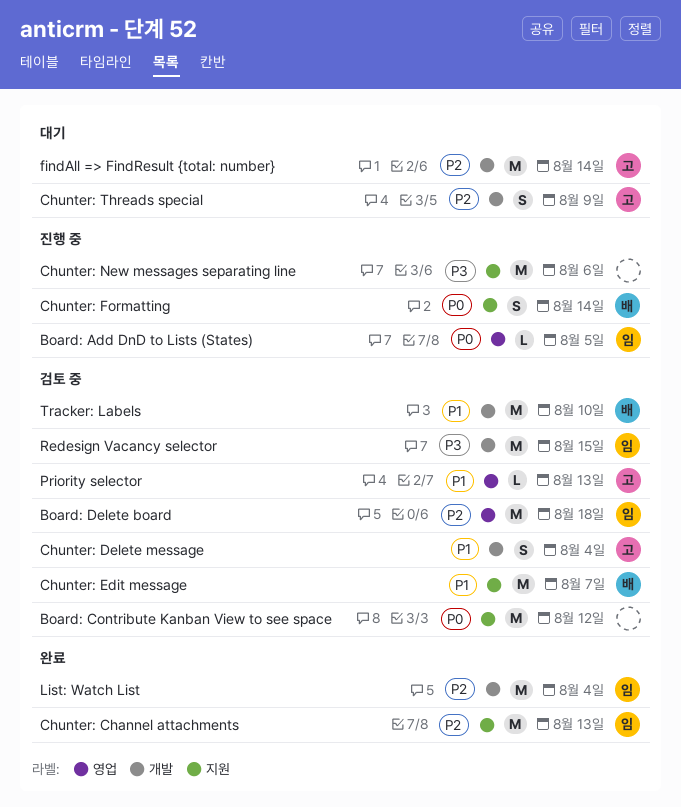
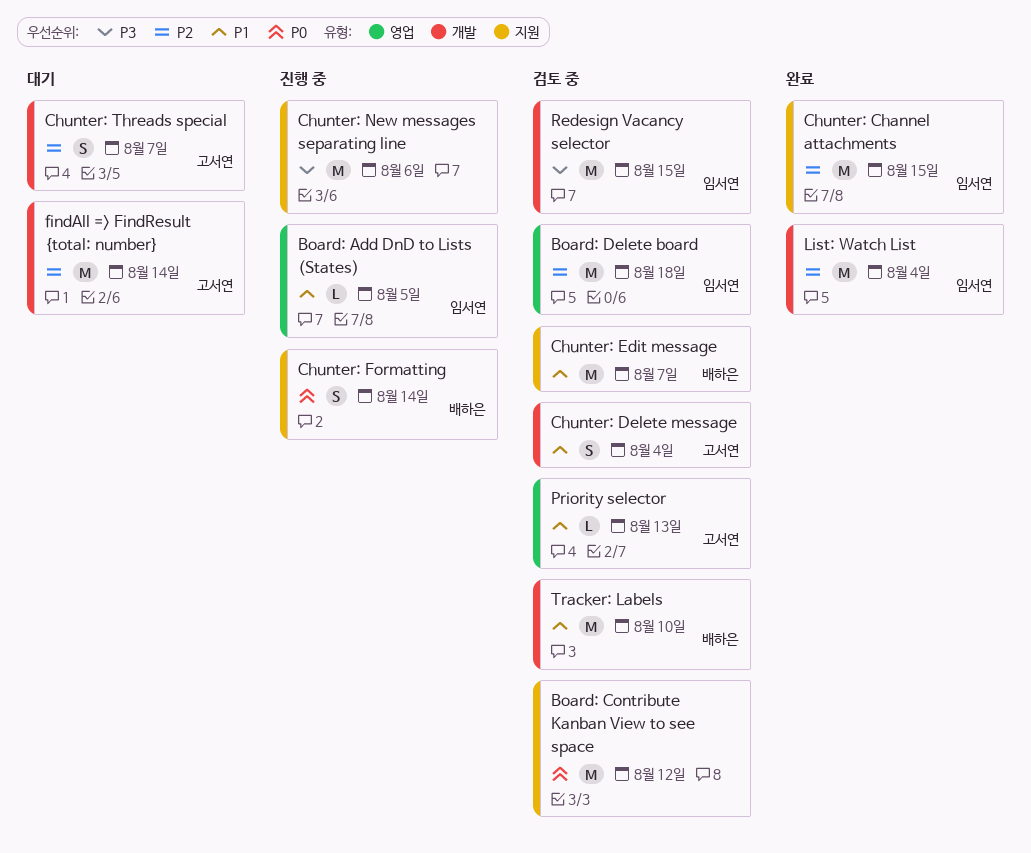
Board: Add DnD to Lists (States), priority: P0 -> P1
Chunter: Channel attachments, due: Aug 13 -> Aug 15
Chunter: Threads special, due: Aug 9 -> Aug 7

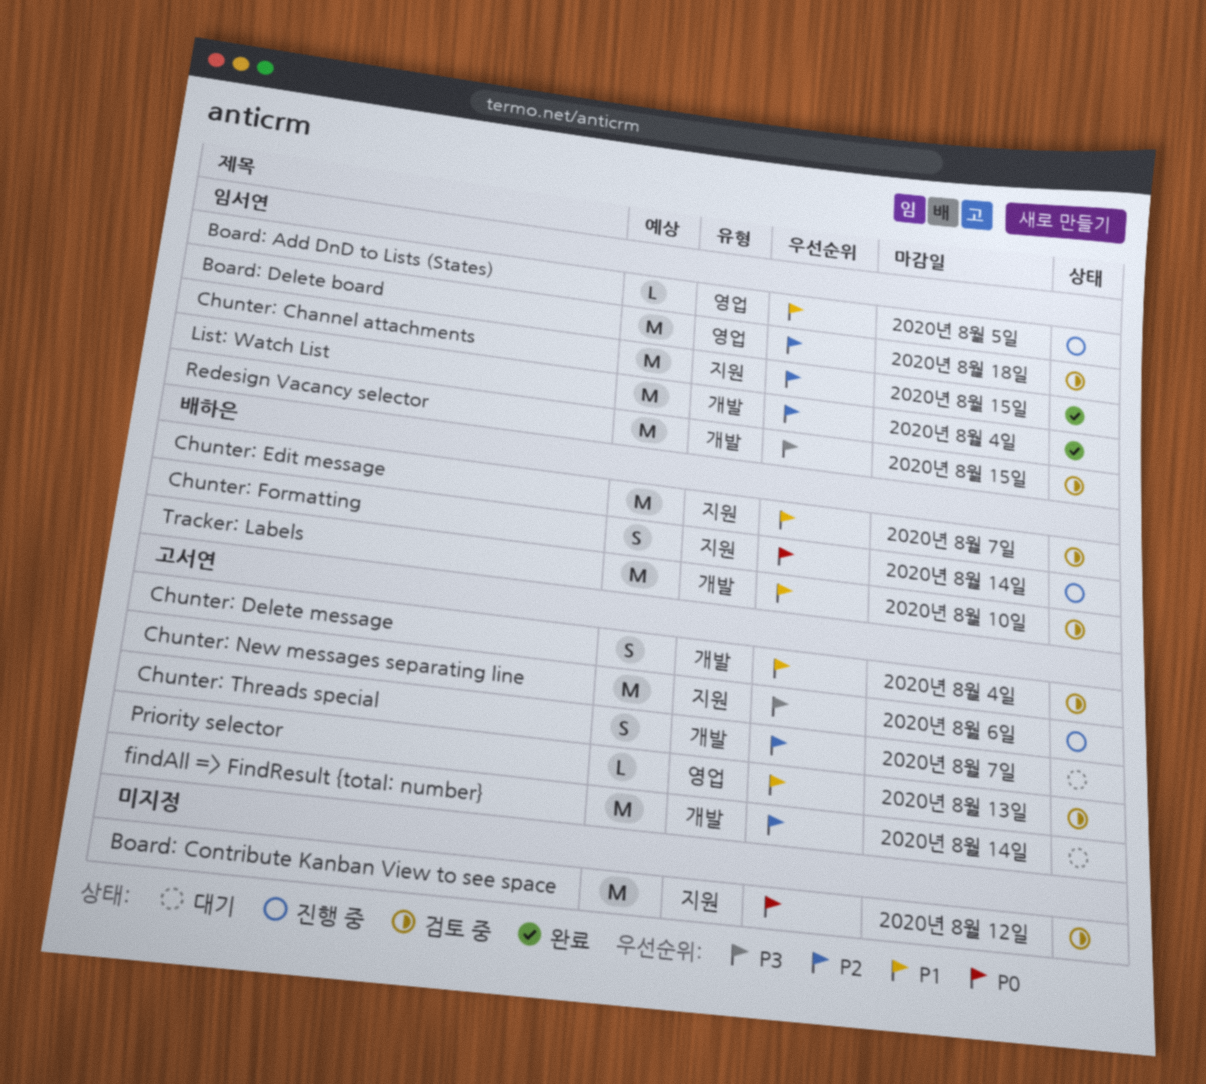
Chunter: New messages separating line, owner: none -> 고서연

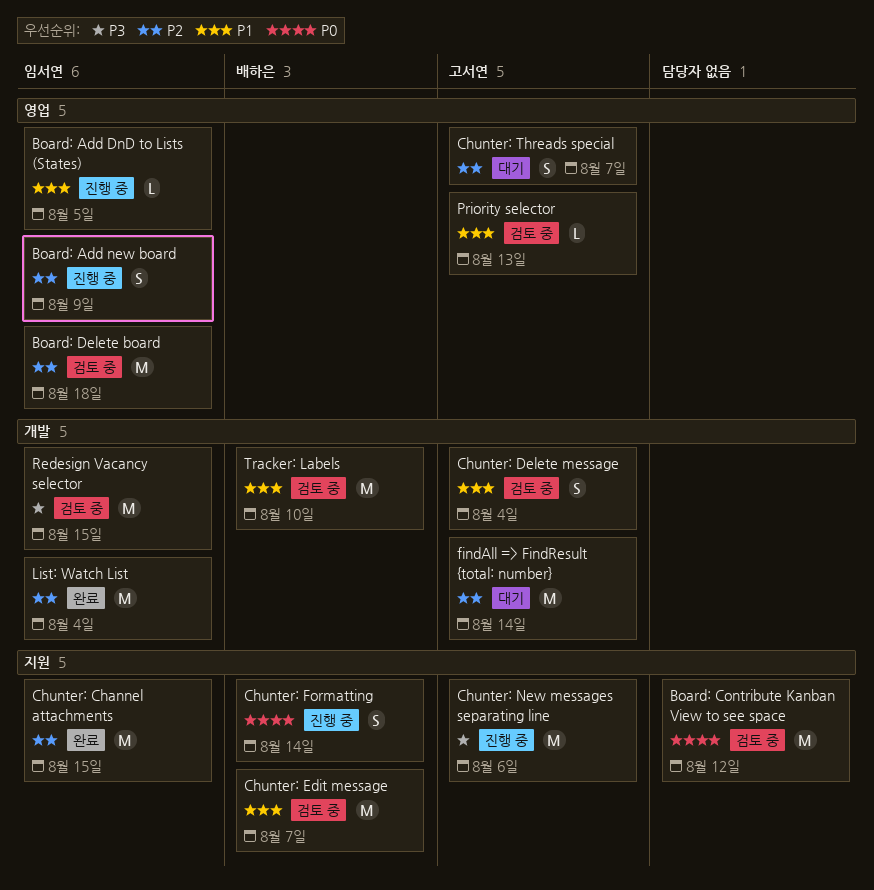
Board: Add new board: none -> present
Chunter: Threads special, label: 개발 -> 영업

